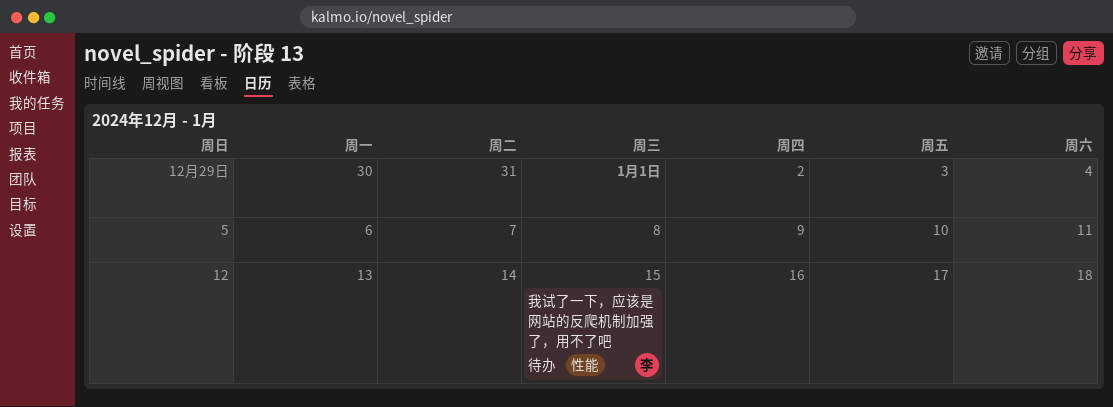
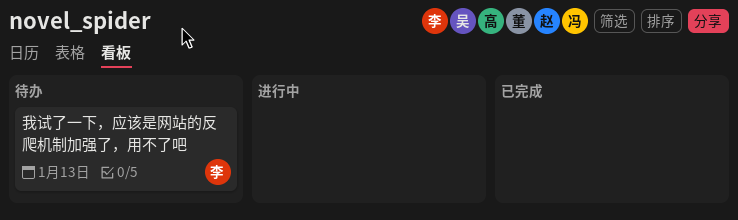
我试了一下，应该是网站的反爬机制加强了，用不了吧, due: Jan 15 -> Jan 13

